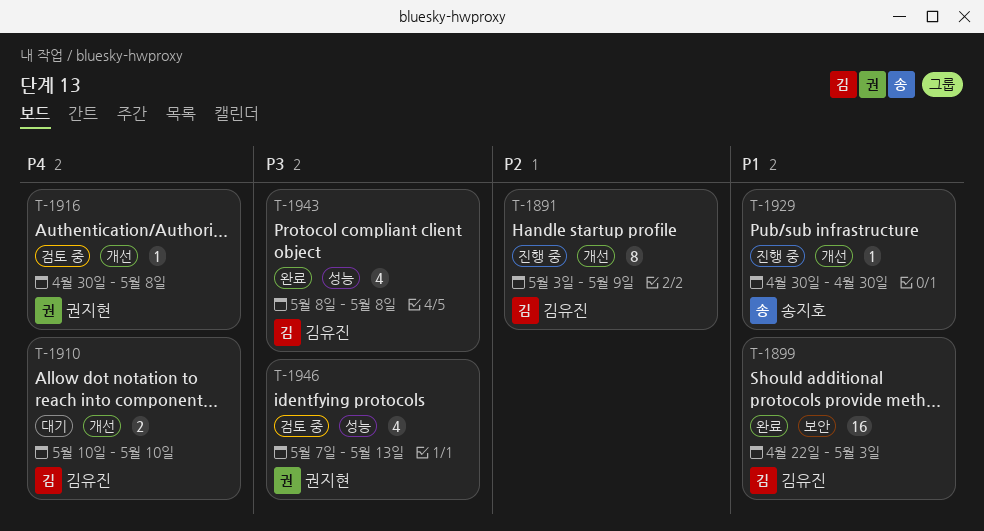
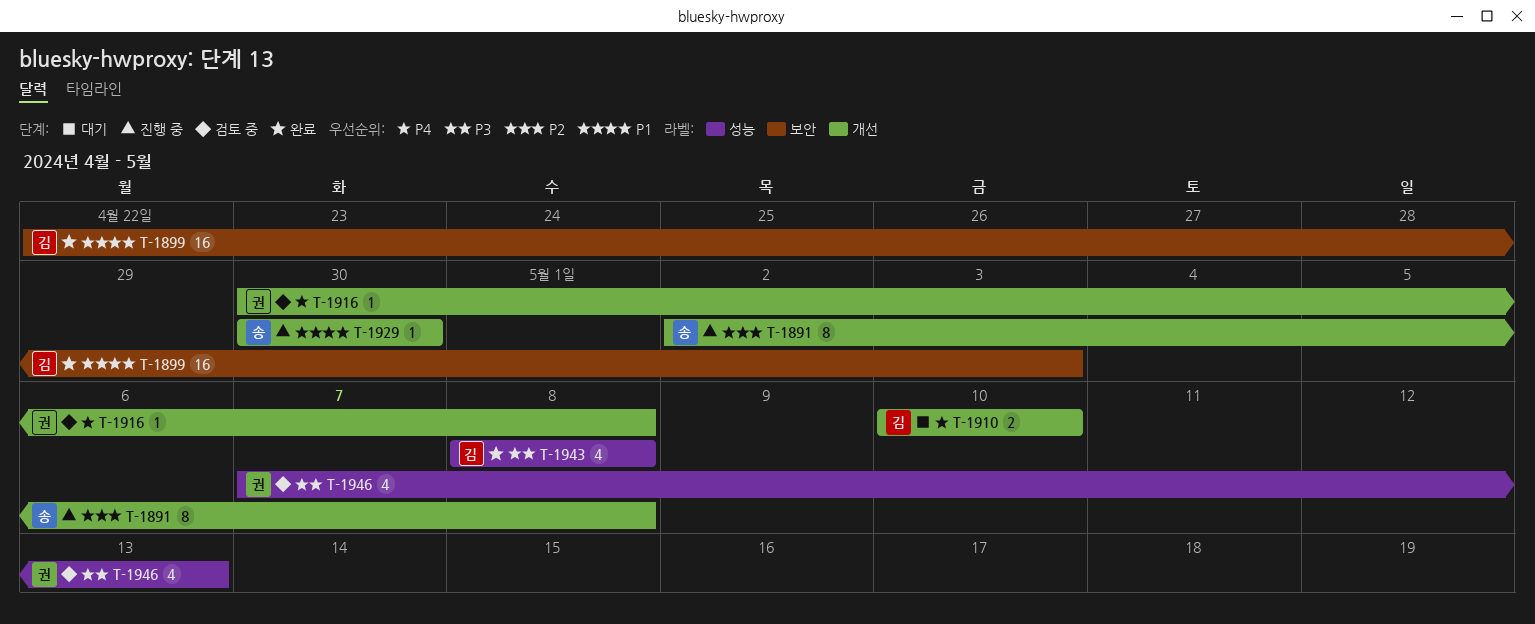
T-1891, owner: 김유진 -> 송지호
T-1891, start: May 3 -> May 2
T-1891, due: May 9 -> May 8

